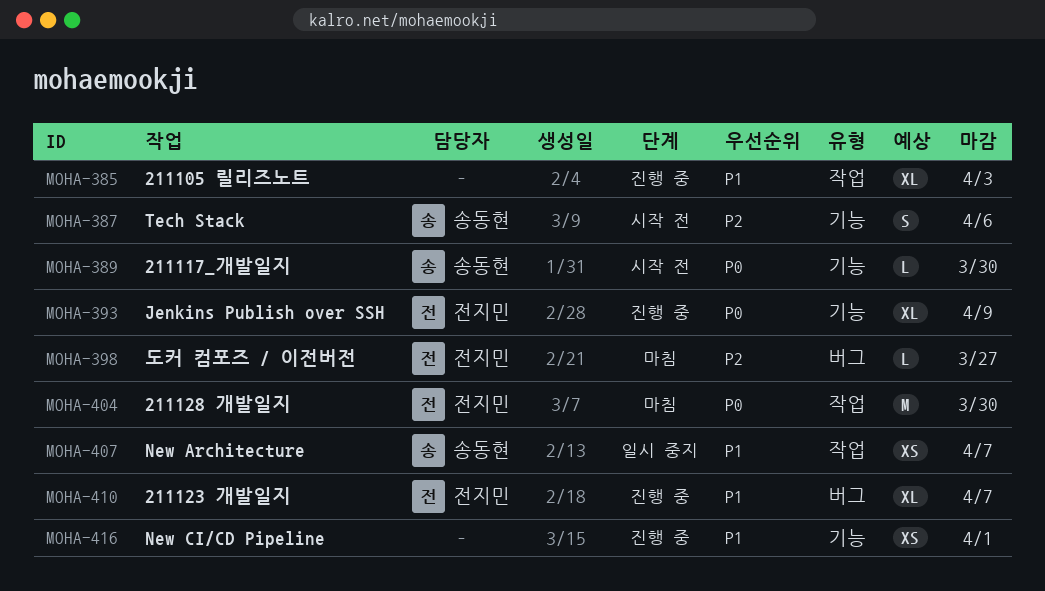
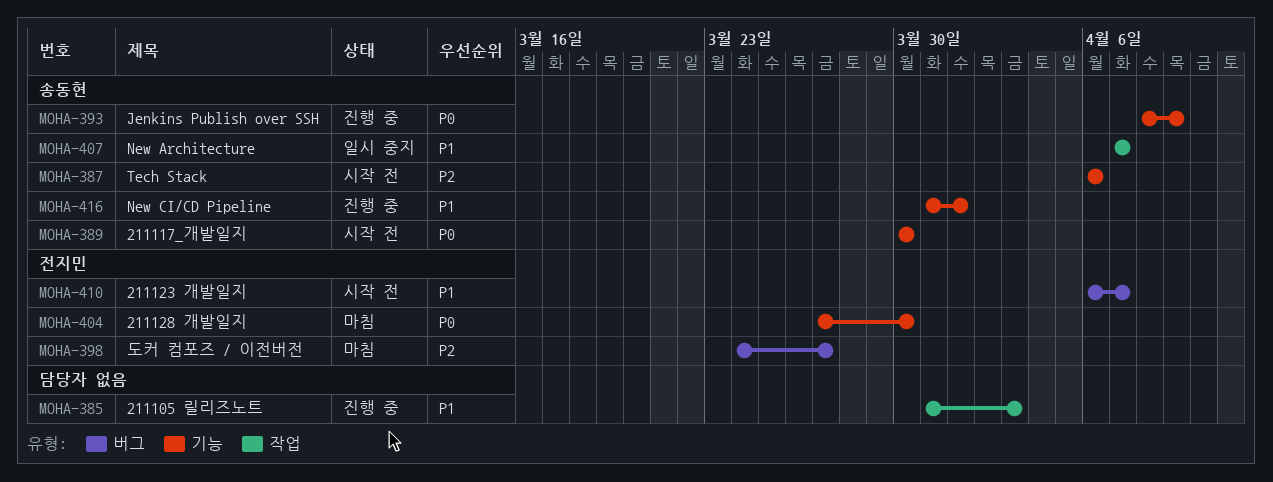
MOHA-393, owner: 전지민 -> 송동현
MOHA-404, label: 작업 -> 기능
MOHA-410, status: 진행 중 -> 시작 전
MOHA-416, owner: none -> 송동현

